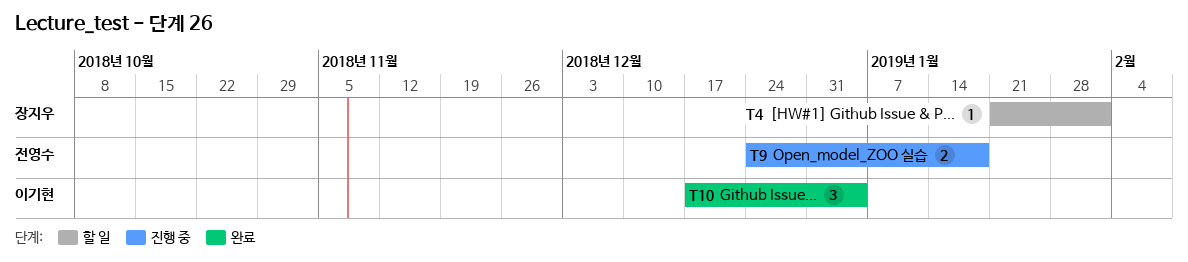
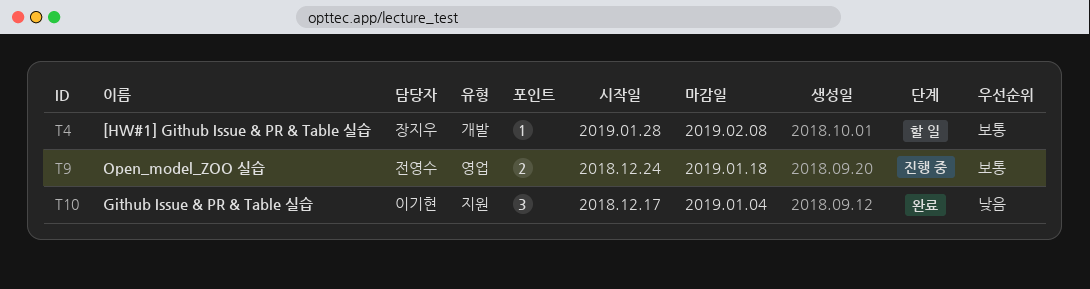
T4, start: Jan 21 -> Jan 28
T4, due: Feb 1 -> Feb 8

